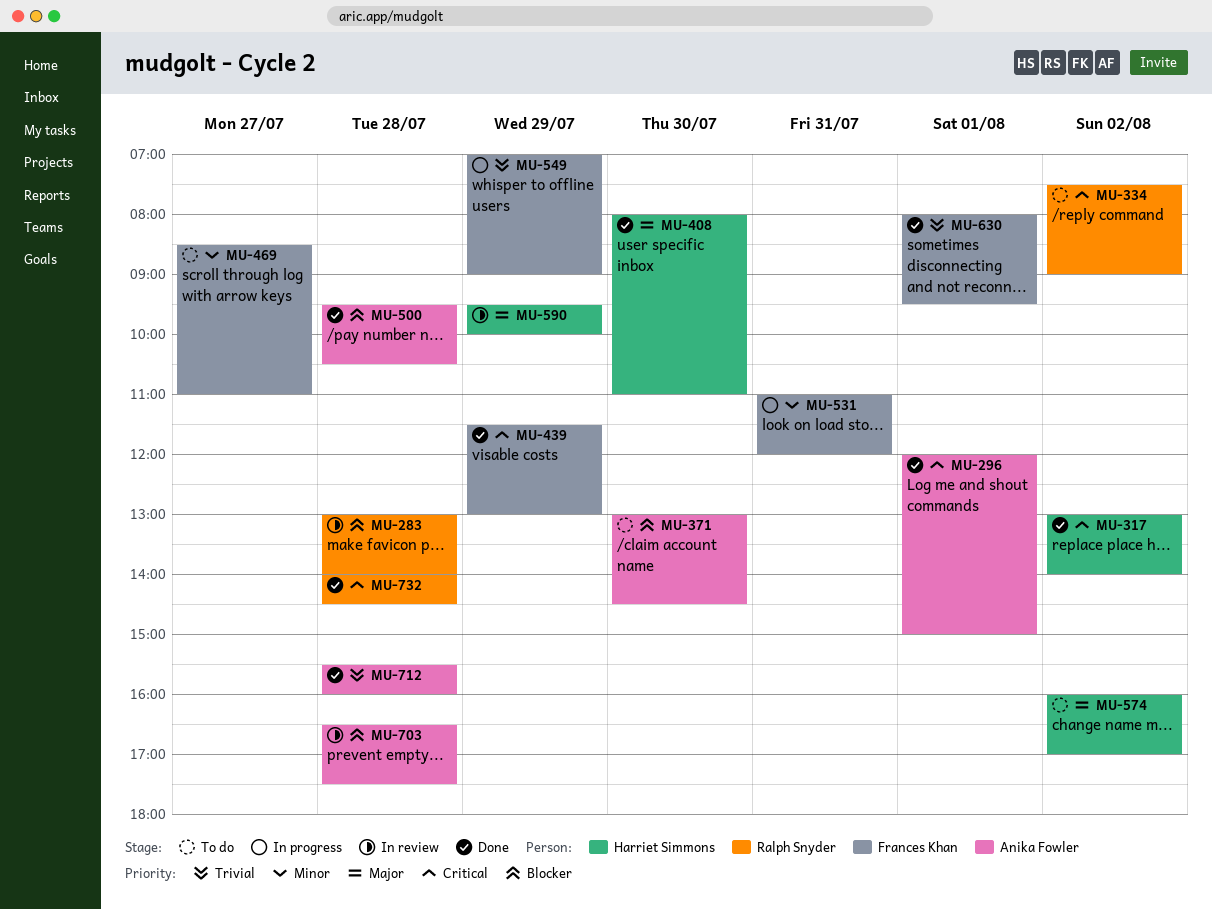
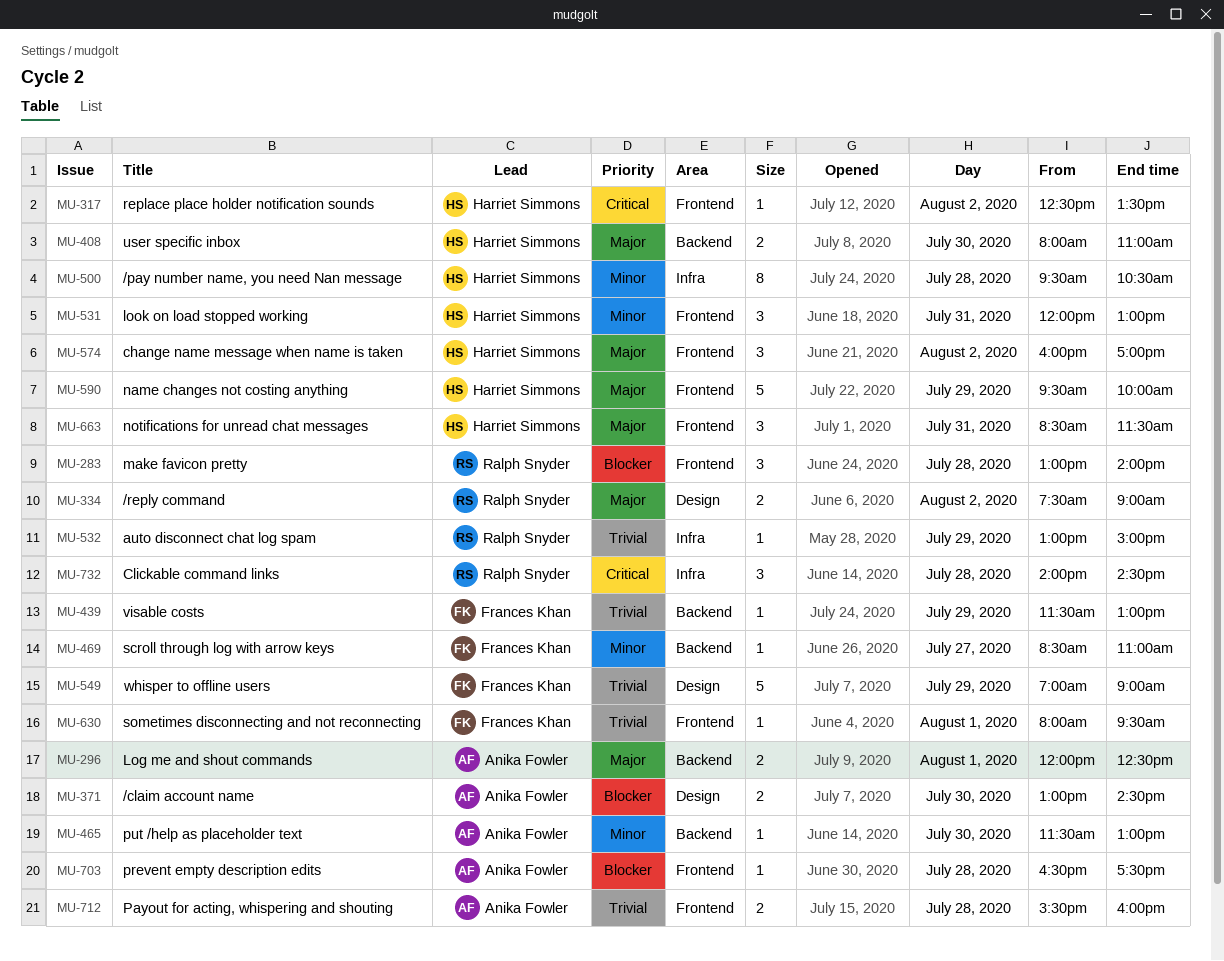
MU-296, priority: Critical -> Major
MU-296, ends: 15:00 -> 12:30
MU-317, begins: 13:00 -> 12:30
MU-317, ends: 14:00 -> 13:30
MU-334, priority: Critical -> Major
MU-439, priority: Critical -> Trivial
MU-465: none -> present
MU-500, owner: Anika Fowler -> Harriet Simmons
MU-500, priority: Blocker -> Minor
MU-531, owner: Frances Khan -> Harriet Simmons
MU-531, begins: 11:00 -> 12:00
MU-531, ends: 12:00 -> 13:00
MU-532: none -> present
MU-663: none -> present

